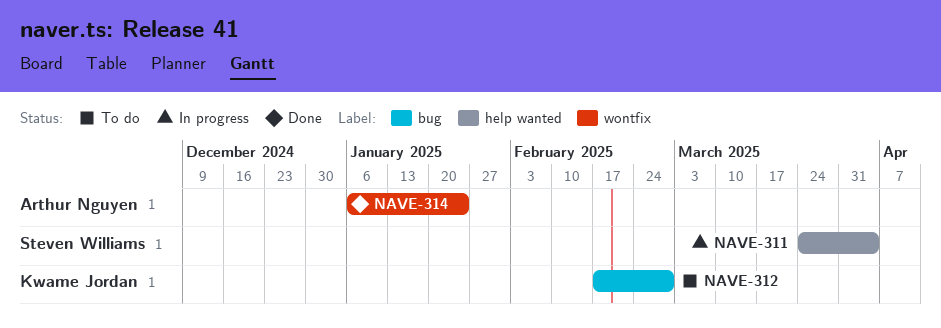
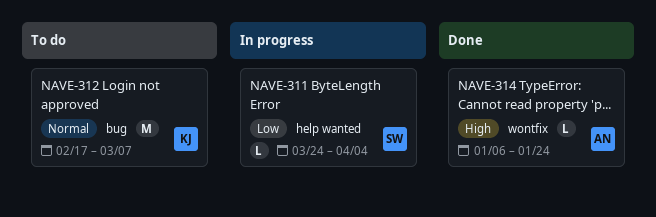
NAVE-312, due: Feb 28 -> Mar 7

